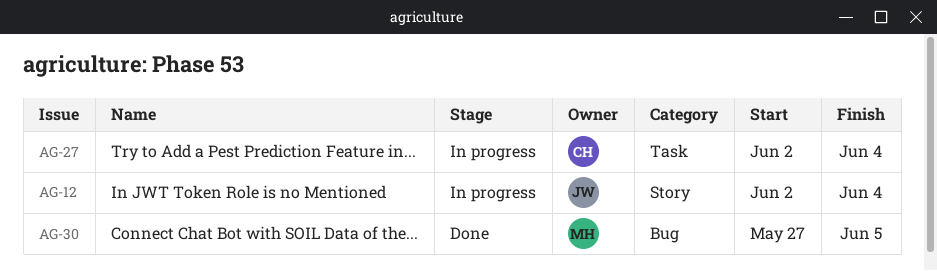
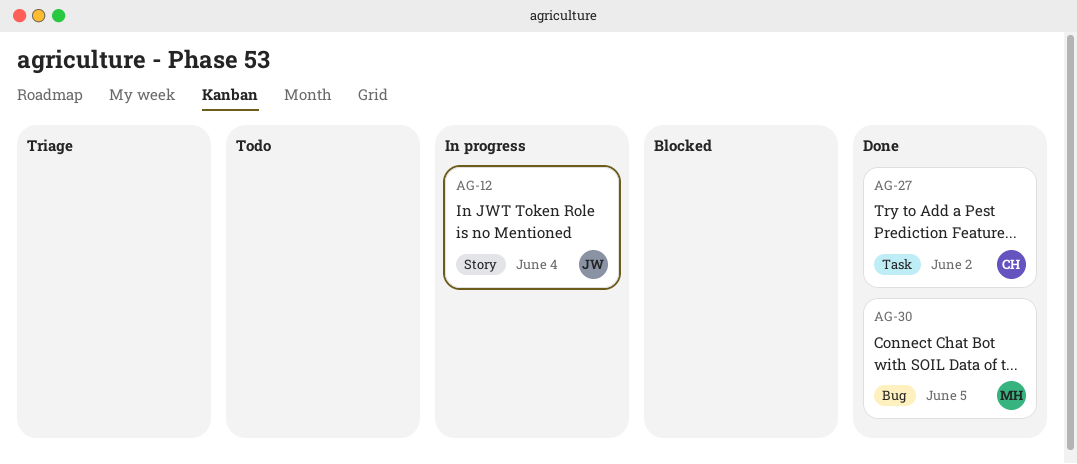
AG-27, status: In progress -> Done
AG-27, due: Jun 4 -> Jun 2

